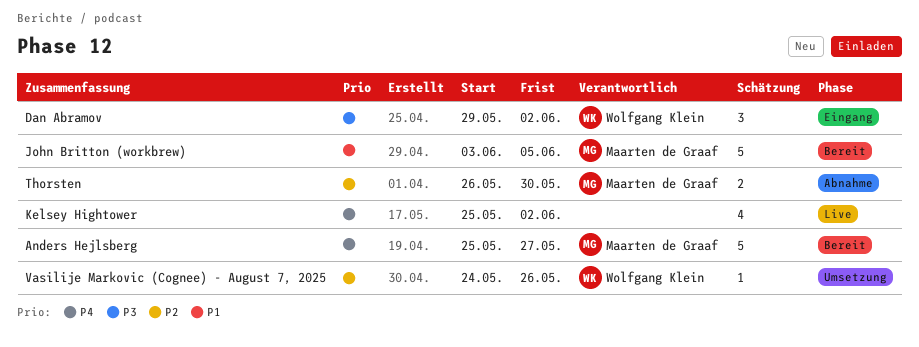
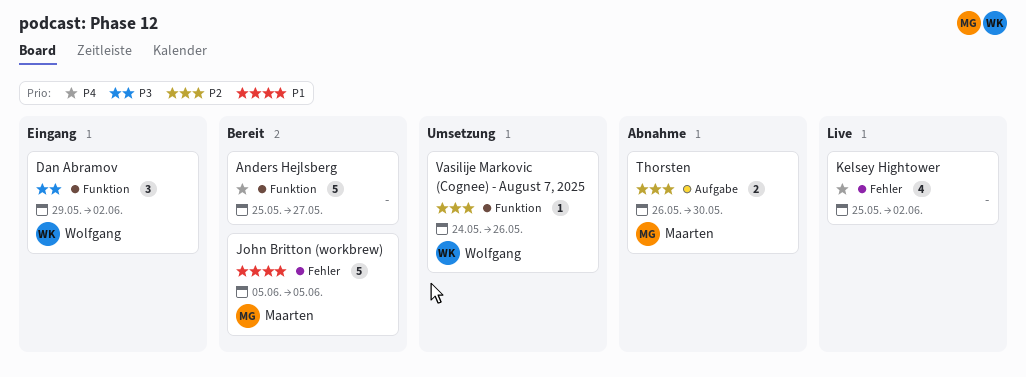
Anders Hejlsberg, owner: Maarten de Graaf -> none
John Britton (workbrew), start: Jun 3 -> Jun 5

